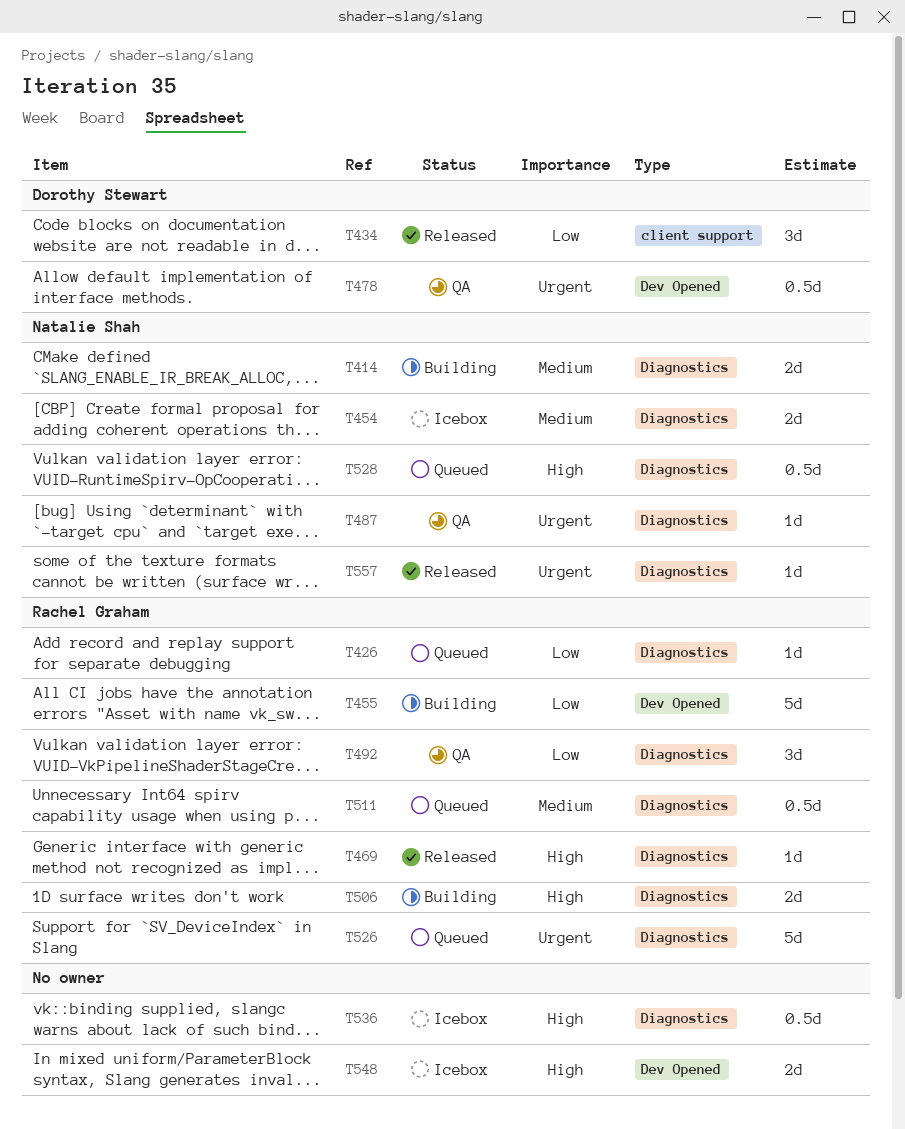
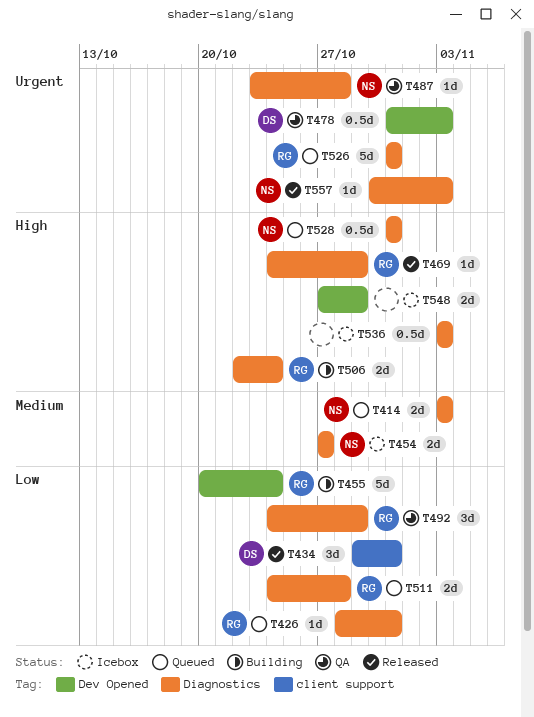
T414, status: Building -> Queued
T511, priority: Medium -> Low
T511, estimate: 0.5d -> 2d

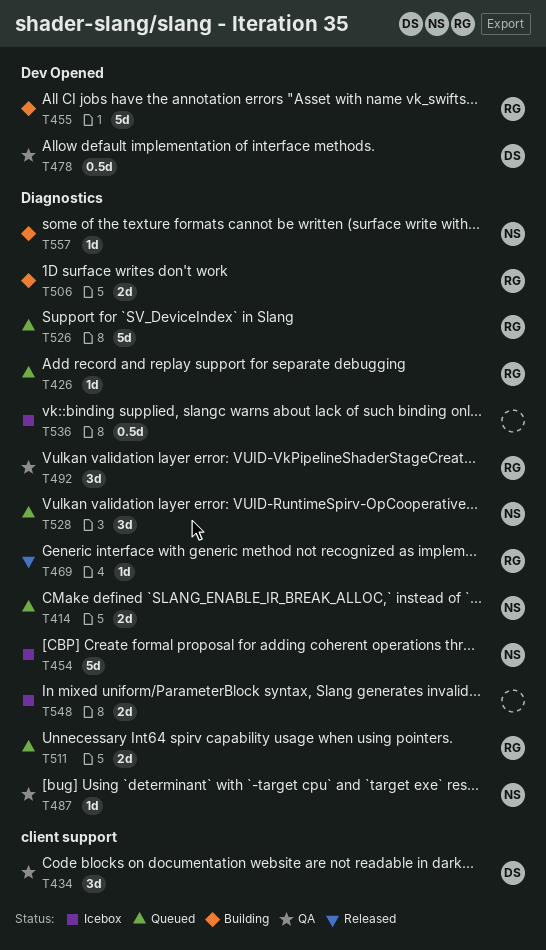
T434, status: Released -> QA
T454, estimate: 2d -> 5d
T528, estimate: 0.5d -> 3d
T548, label: Dev Opened -> Diagnostics
T557, status: Released -> Building

